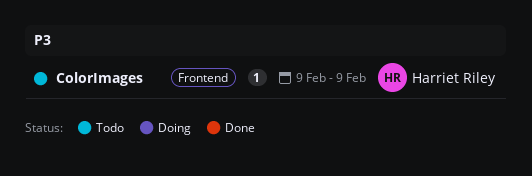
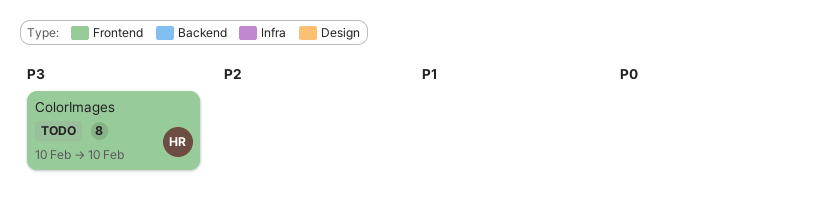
ColorImages, estimate: 1 -> 8
ColorImages, start: Feb 9 -> Feb 10
ColorImages, due: Feb 9 -> Feb 10

